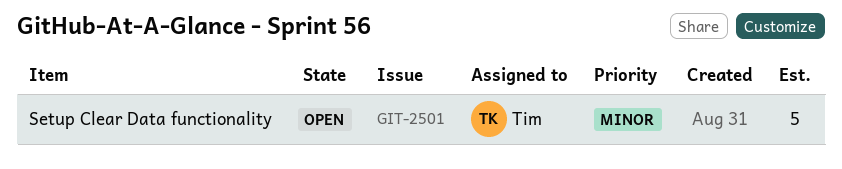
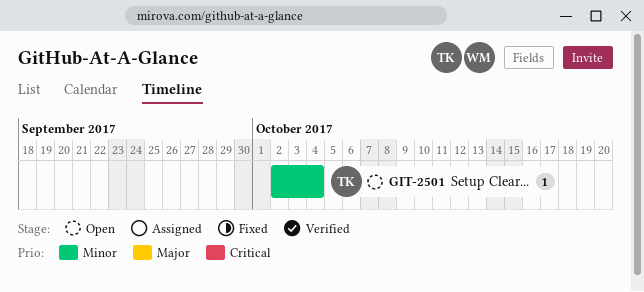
GIT-2501, estimate: 5 -> 1

